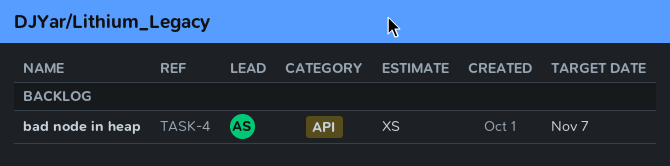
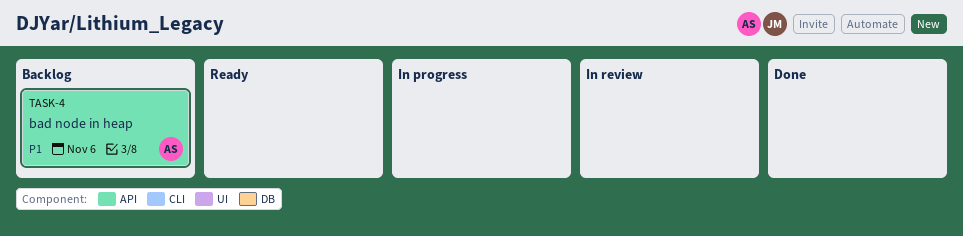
TASK-4, due: Nov 7 -> Nov 6

